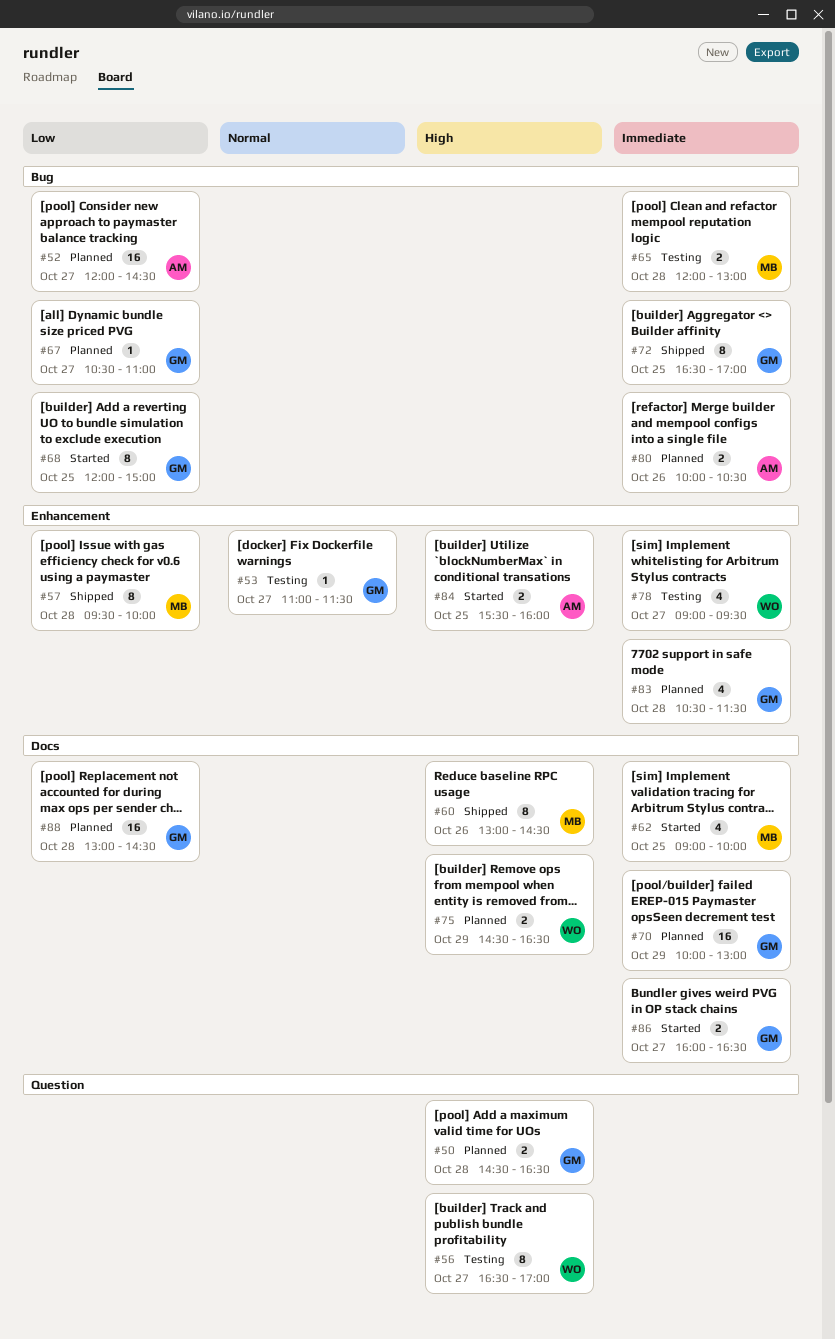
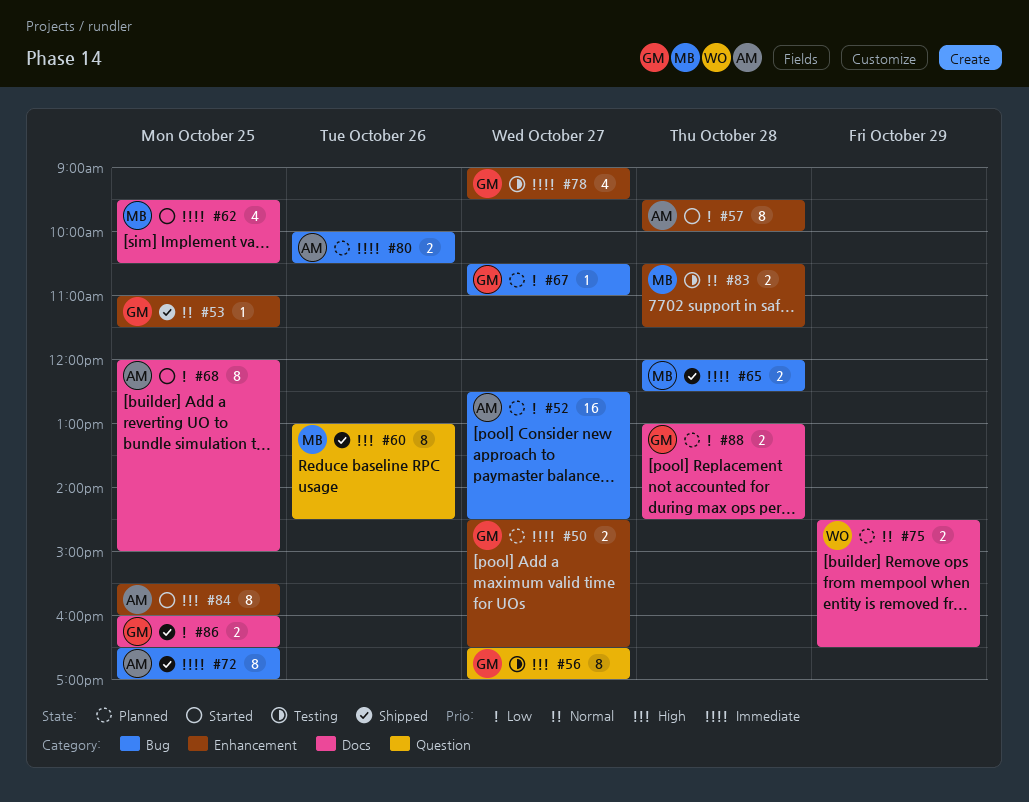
#50, priority: High -> Immediate
#50, label: Question -> Enhancement
#50, day: Oct 28 -> Oct 27
#52, begins: 12:00 -> 12:30
#53, status: Testing -> Shipped
#53, day: Oct 27 -> Oct 25
#56, owner: WO -> GM
#57, status: Shipped -> Started
#57, owner: MB -> AM
#60, label: Docs -> Question
#62, begins: 09:00 -> 09:30
#62, ends: 10:00 -> 10:30
#65, status: Testing -> Shipped
#65, ends: 13:00 -> 12:30
#68, owner: GM -> AM
#68, label: Bug -> Docs
#70: present -> none
#72, owner: GM -> AM
#75, priority: High -> Normal
#78, owner: WO -> GM
#83, status: Planned -> Testing
#83, owner: GM -> MB
#83, priority: Immediate -> Normal
#83, estimate: 4 -> 2
#84, estimate: 2 -> 8
#86, status: Started -> Shipped
#86, priority: Immediate -> Low
#86, day: Oct 27 -> Oct 25
#88, estimate: 16 -> 2

